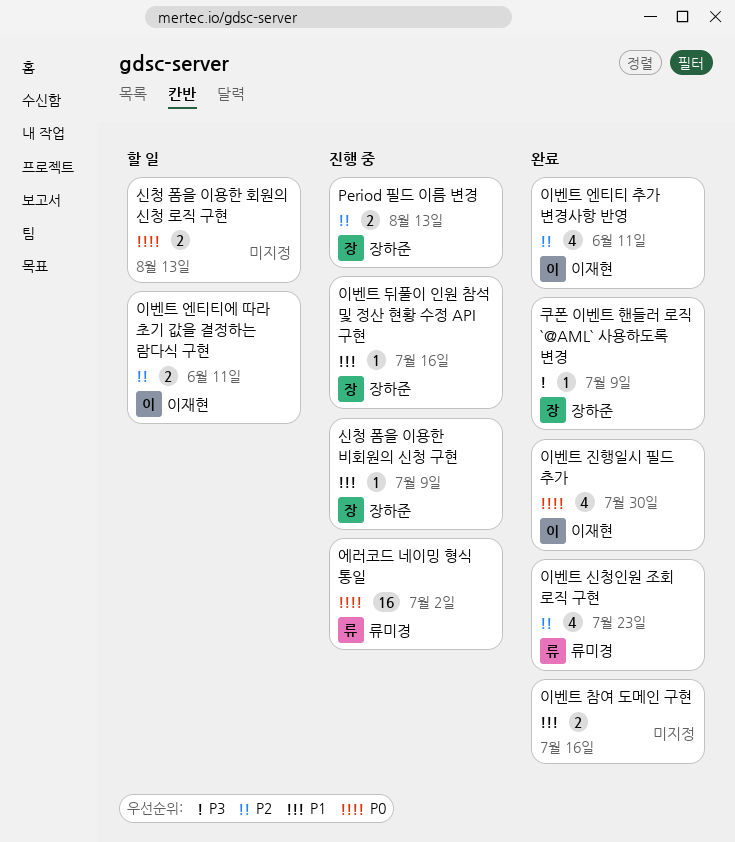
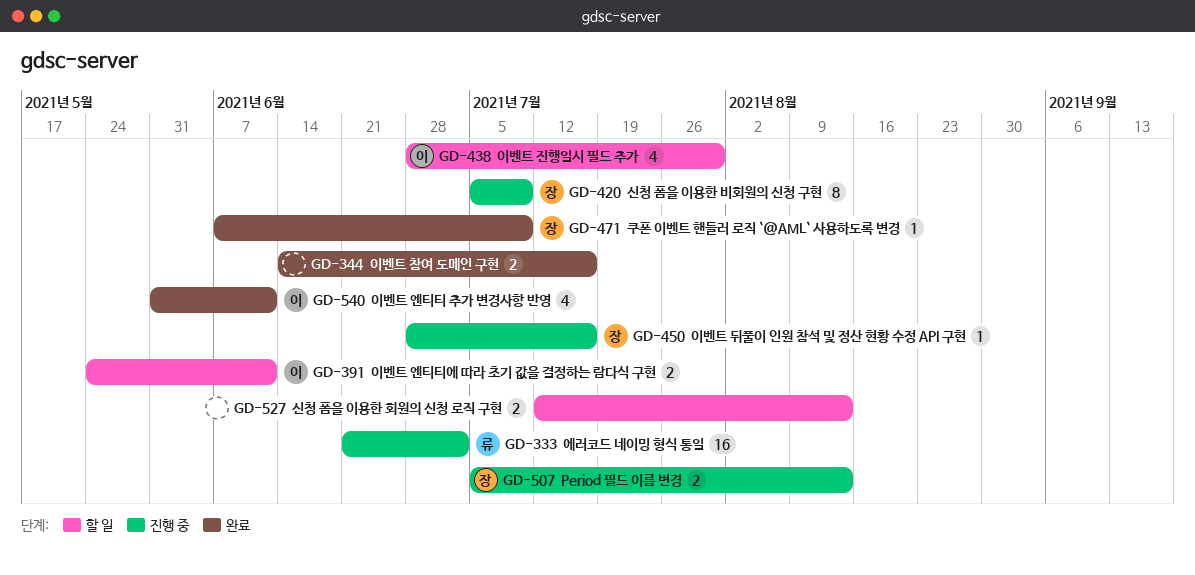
신청 폼을 이용한 비회원의 신청 구현, estimate: 1 -> 8
이벤트 신청인원 조회 로직 구현: present -> none
이벤트 진행일시 필드 추가, status: 완료 -> 할 일

